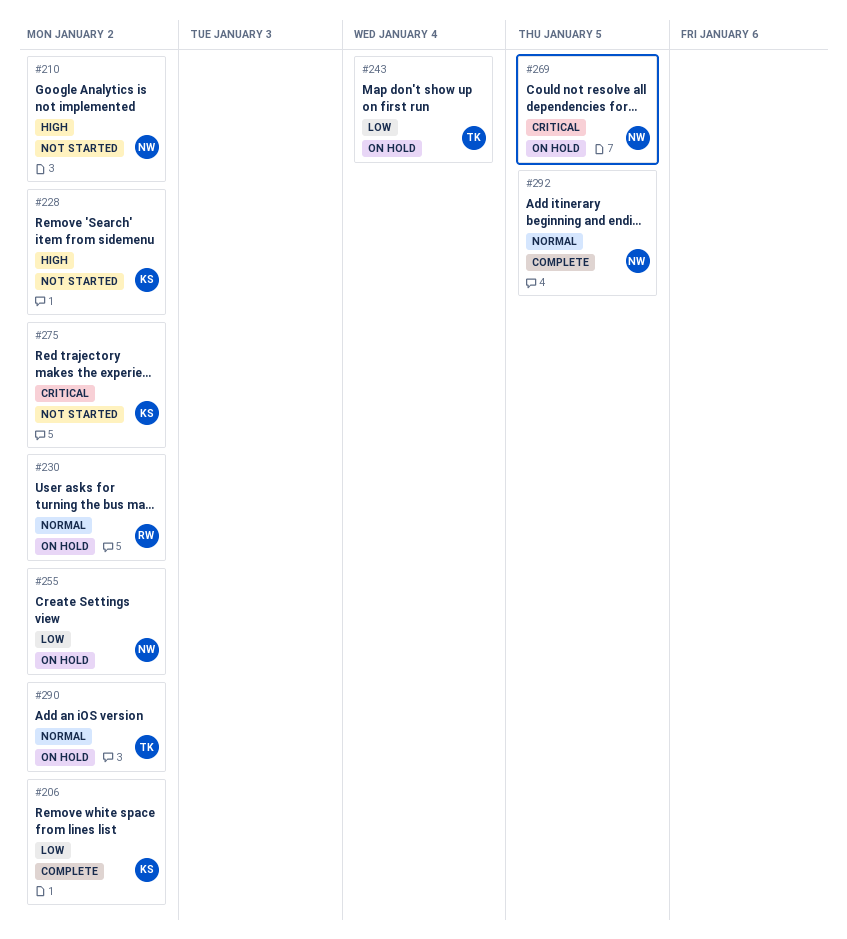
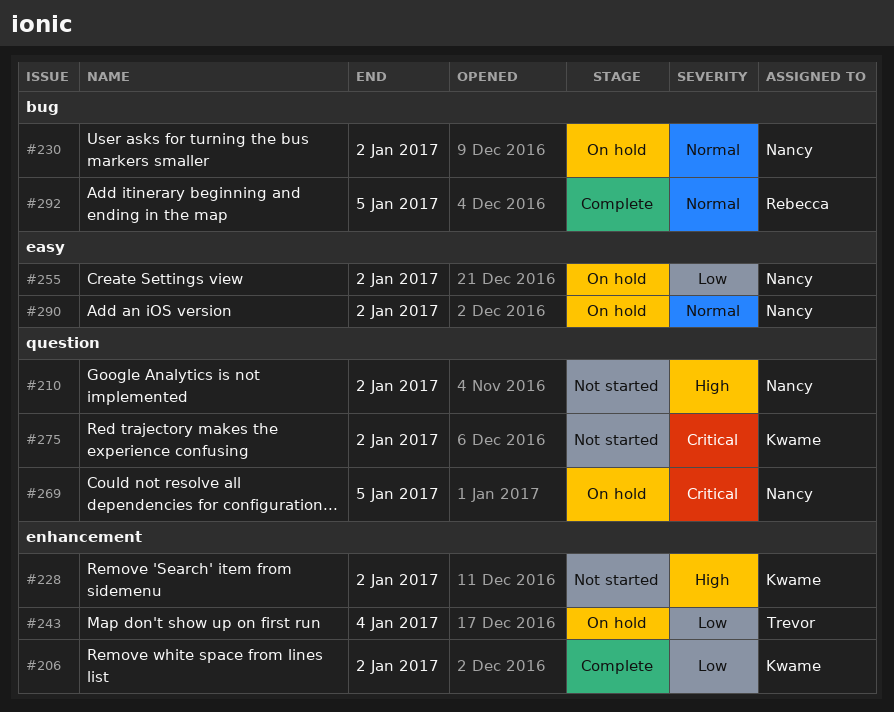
#230, owner: Rebecca -> Nancy
#290, owner: Trevor -> Nancy
#292, owner: Nancy -> Rebecca

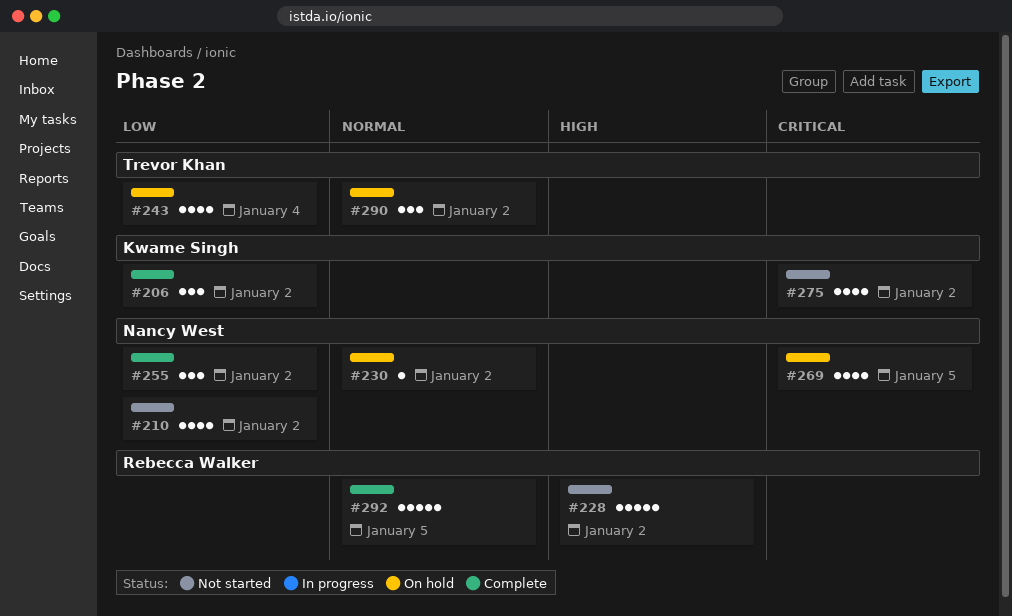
#210, priority: High -> Low
#228, owner: Kwame Singh -> Rebecca Walker
#255, status: On hold -> Complete
#290, owner: Nancy West -> Trevor Khan

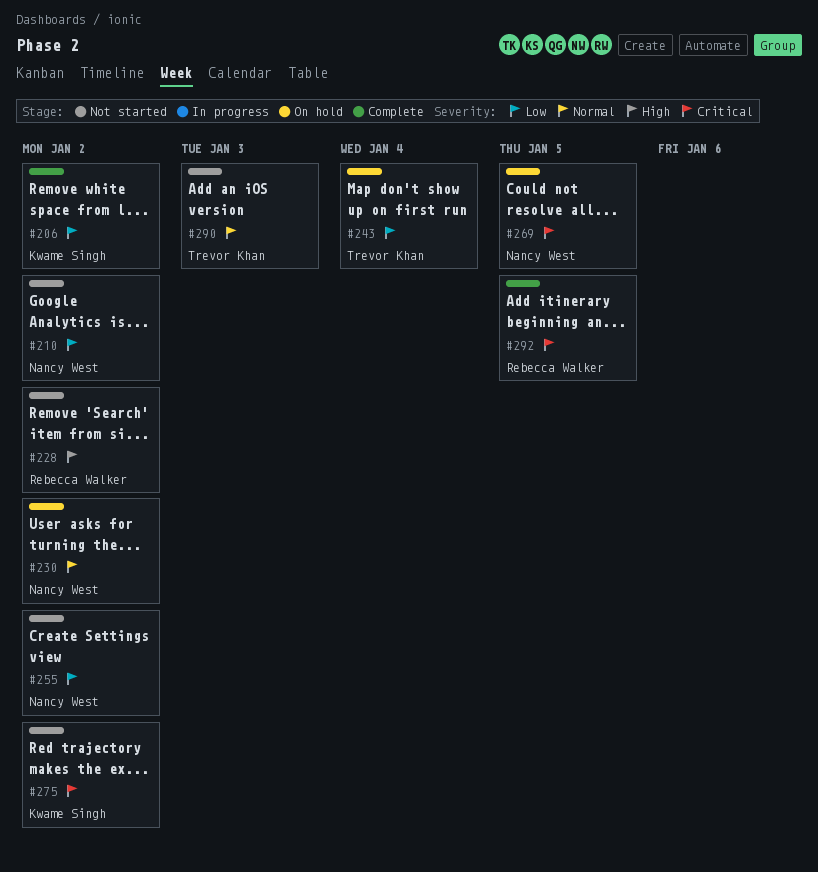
#255, status: Complete -> Not started
#290, status: On hold -> Not started
#290, due: Jan 2 -> Jan 3
#292, priority: Normal -> Critical

